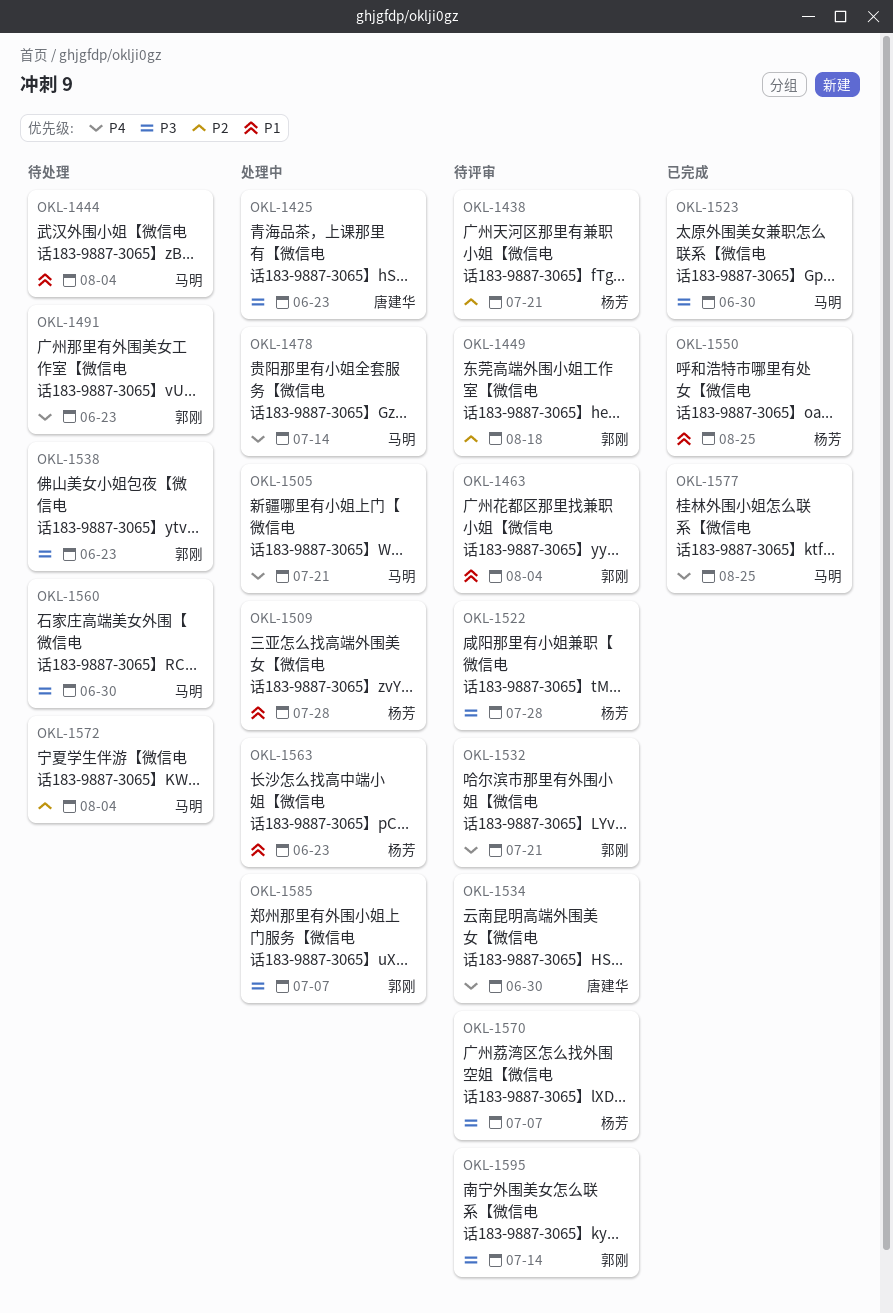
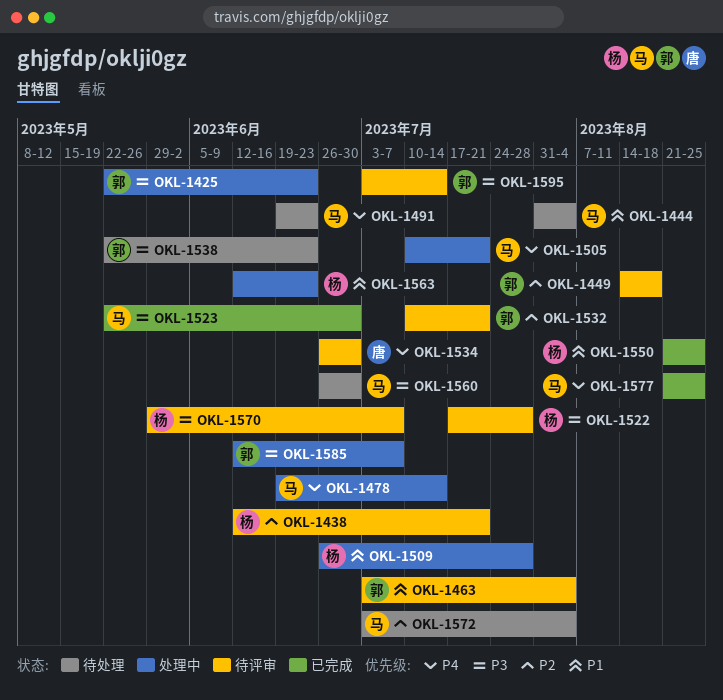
OKL-1425, owner: 唐建华 -> 郭刚
OKL-1491, owner: 郭刚 -> 马明
OKL-1532, priority: P4 -> P2

